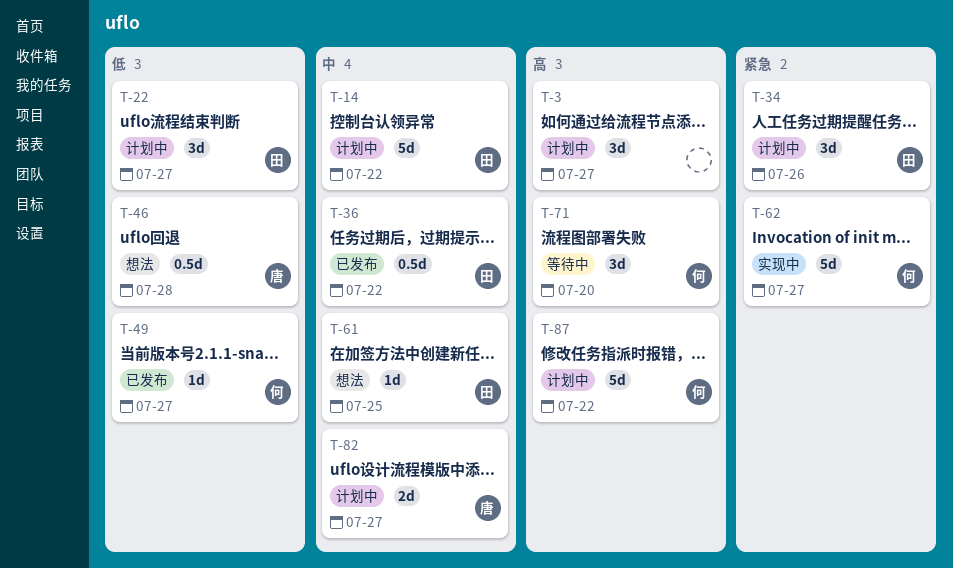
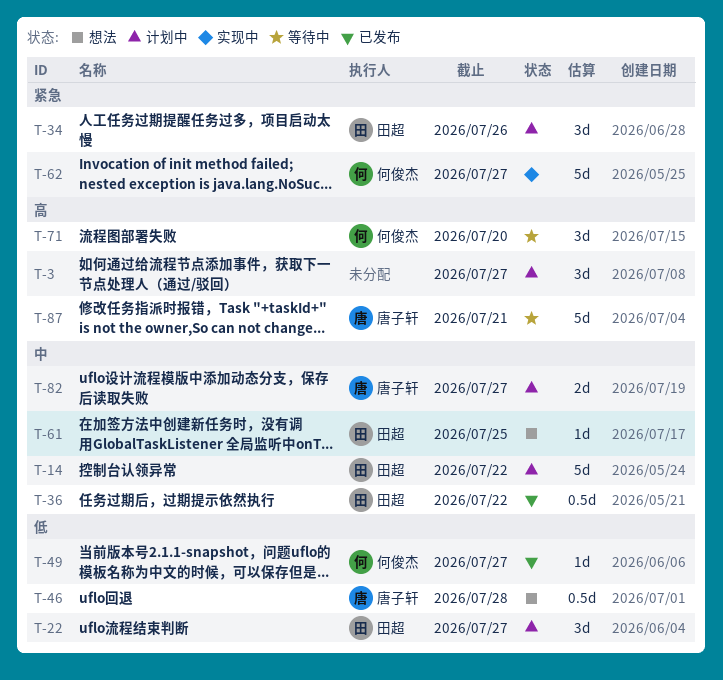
T-87, status: 计划中 -> 等待中
T-87, owner: 何俊杰 -> 唐子轩
T-87, due: Jul 22 -> Jul 21

